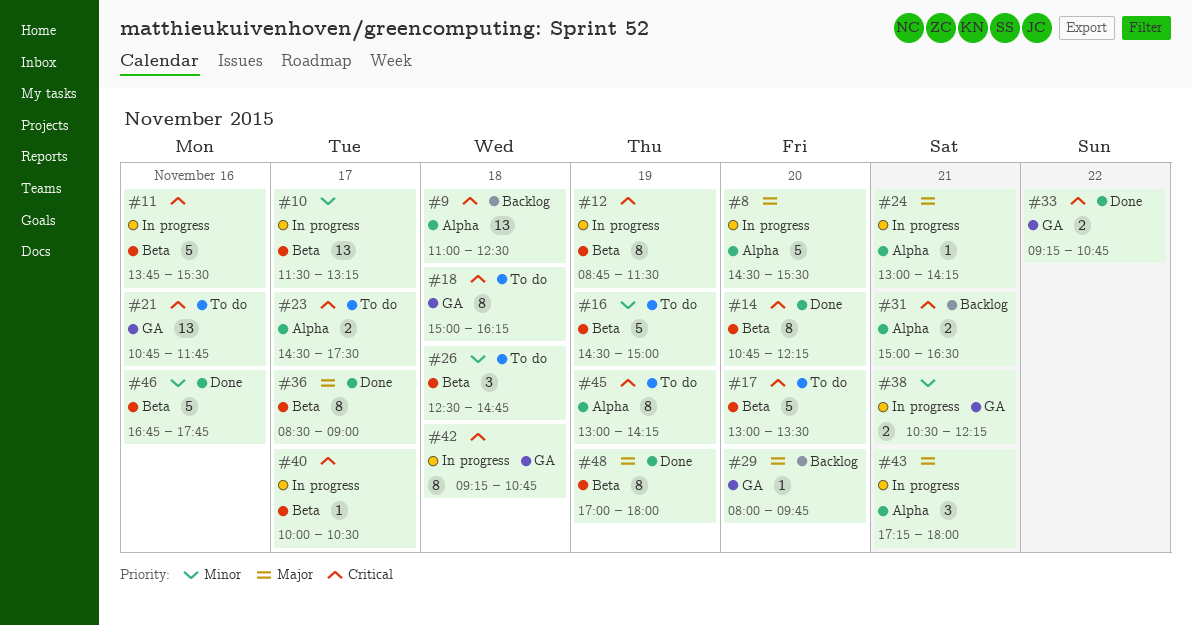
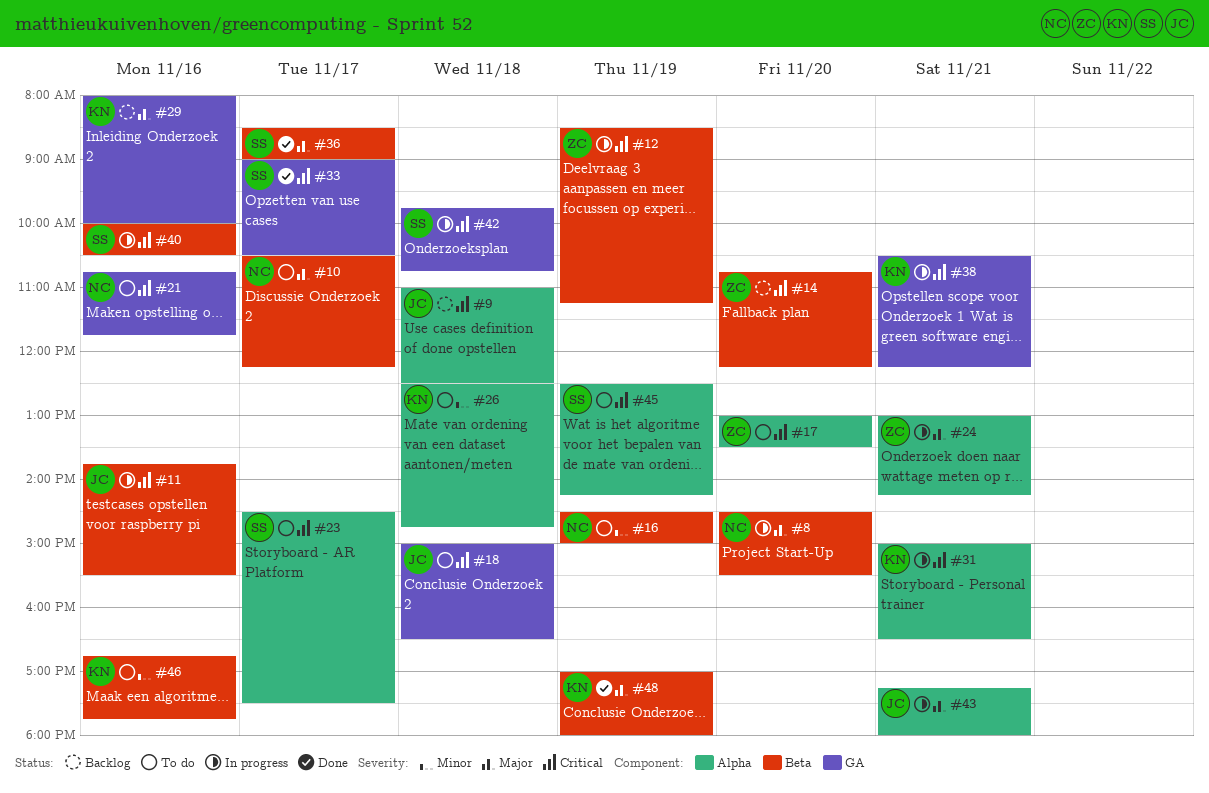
#8, label: Alpha -> Beta
#10, status: In progress -> To do
#10, priority: Minor -> Major
#10, begins: 11:30 -> 10:30
#10, ends: 13:15 -> 12:15
#12, begins: 08:45 -> 08:30
#12, ends: 11:30 -> 11:15
#14, status: Done -> Backlog
#17, label: Beta -> Alpha
#18, ends: 16:15 -> 16:30
#26, label: Beta -> Alpha
#29, day: Nov 20 -> Nov 16
#29, ends: 09:45 -> 10:00
#31, status: Backlog -> In progress
#33, day: Nov 22 -> Nov 17
#33, begins: 09:15 -> 09:00
#33, ends: 10:45 -> 10:30
#38, priority: Minor -> Critical
#40, day: Nov 17 -> Nov 16
#42, begins: 09:15 -> 09:45
#45, begins: 13:00 -> 12:30
#46, status: Done -> To do

